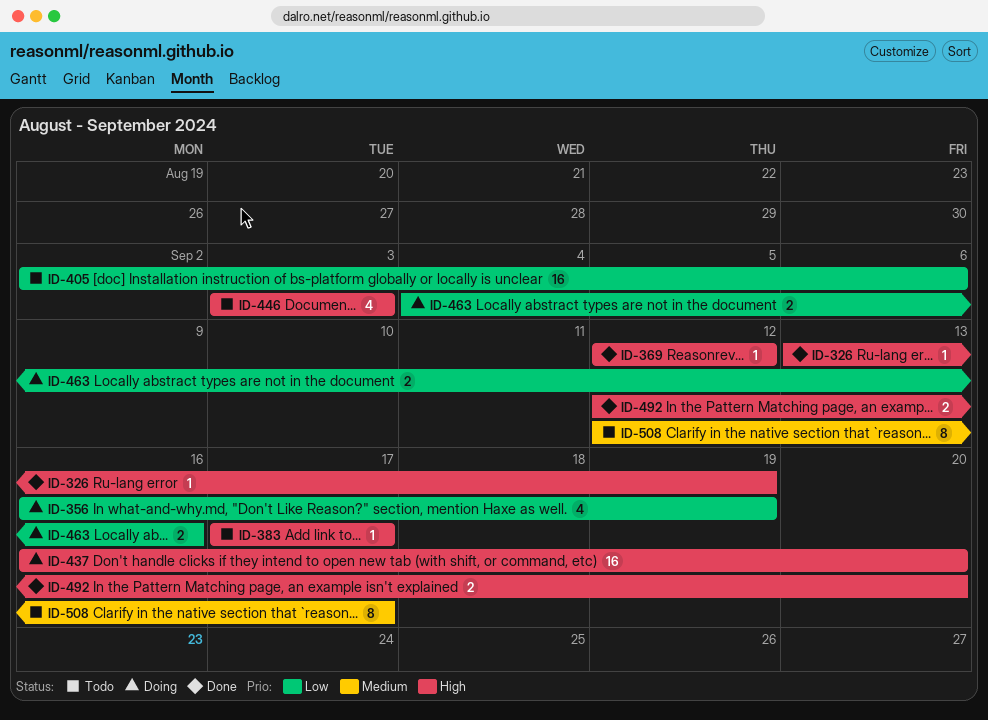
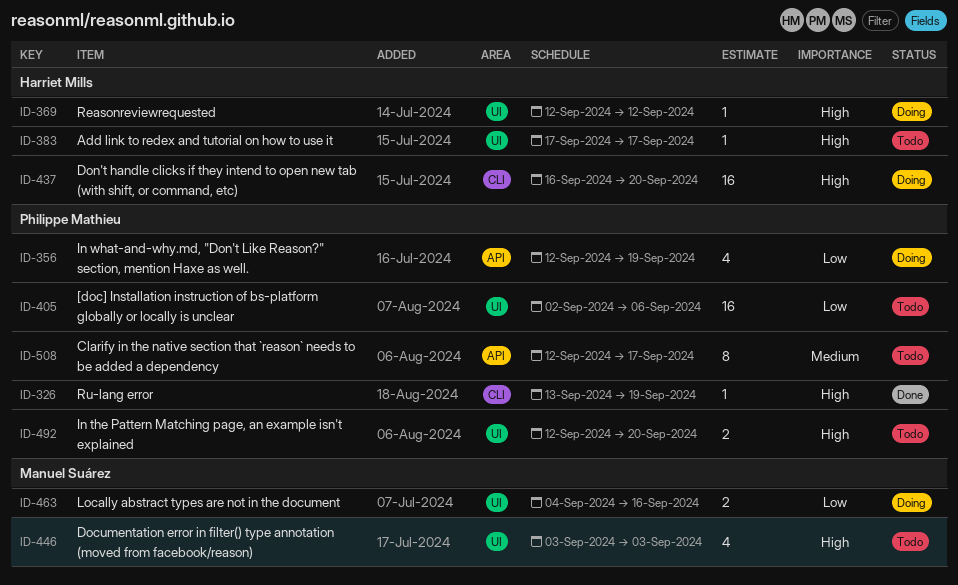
ID-356, start: Sep 16 -> Sep 12
ID-369, status: Done -> Doing
ID-492, status: Done -> Todo

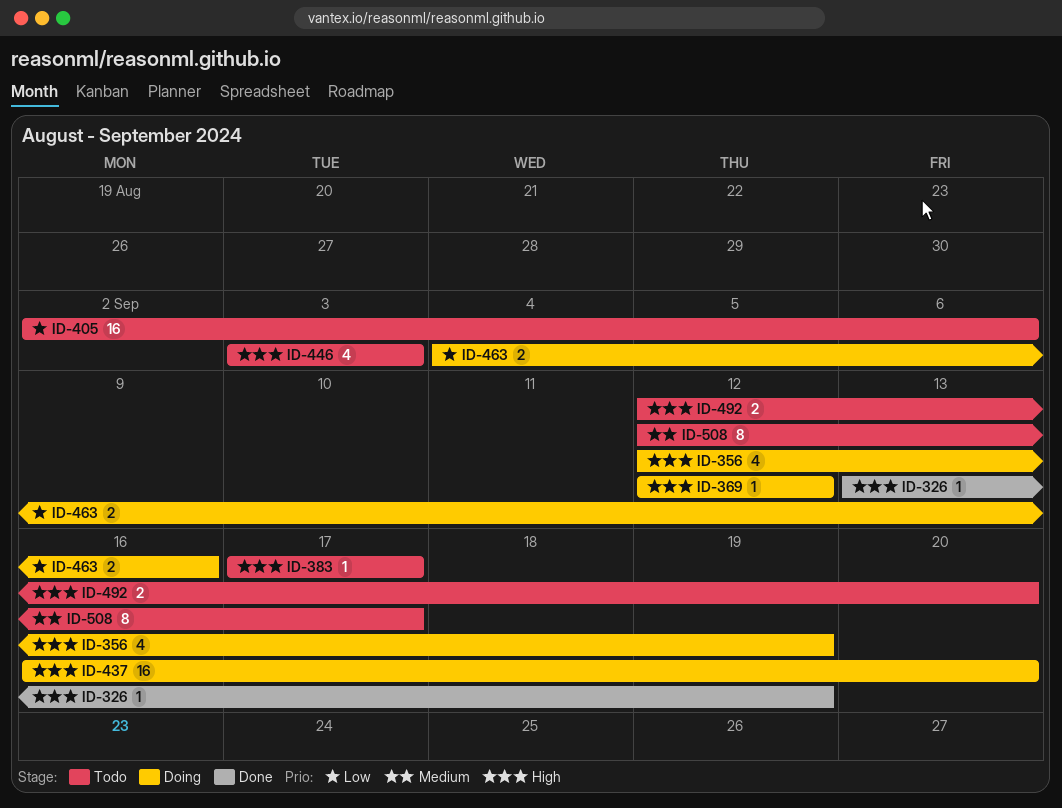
ID-356, priority: Low -> High

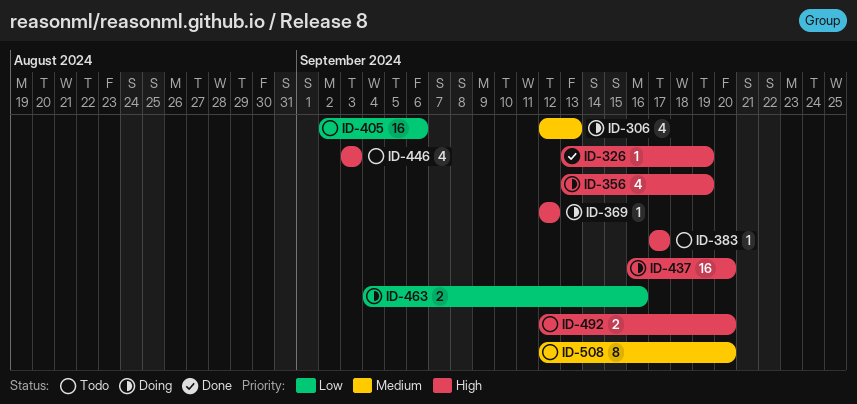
ID-306: none -> present
ID-356, start: Sep 12 -> Sep 13
ID-508, due: Sep 17 -> Sep 20

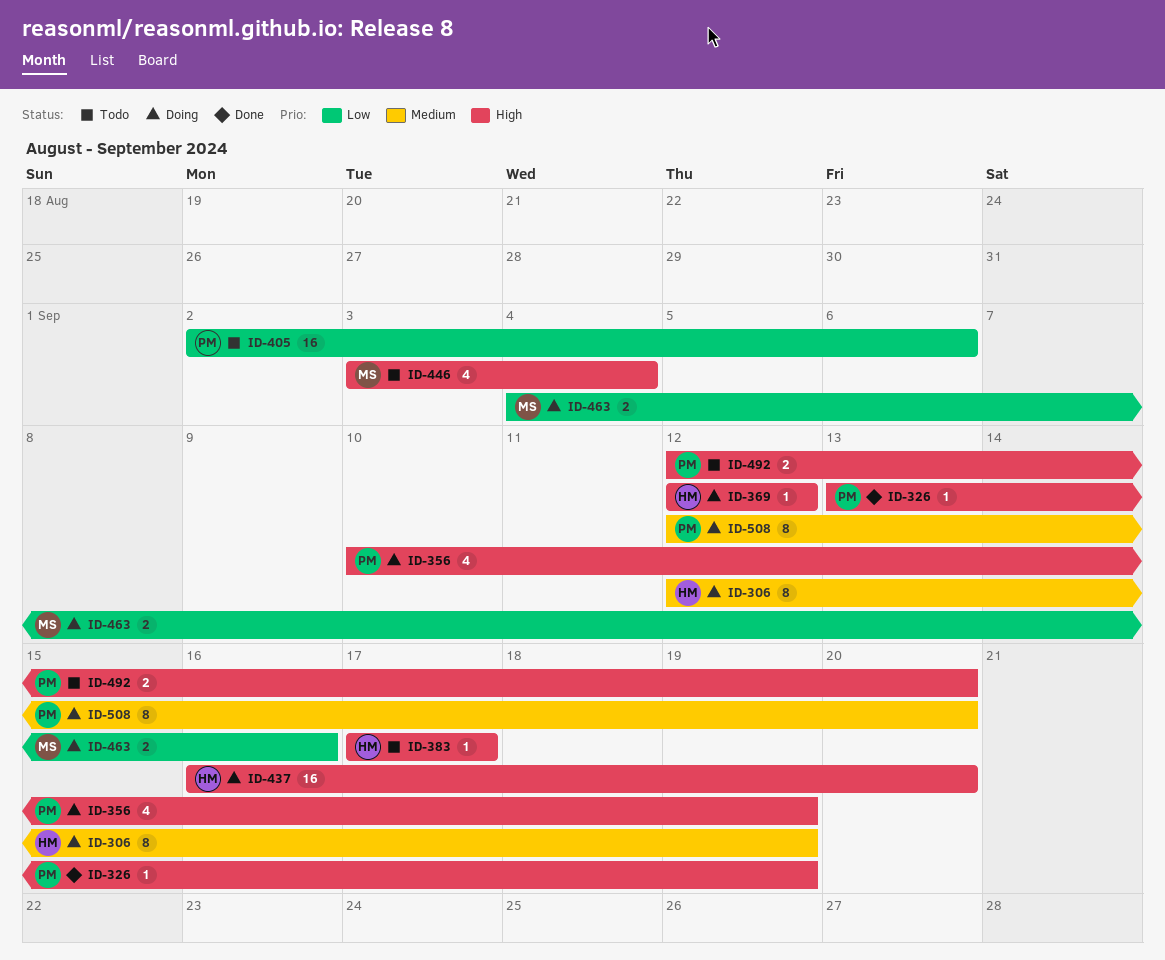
ID-306, estimate: 4 -> 8
ID-306, due: Sep 13 -> Sep 19
ID-356, start: Sep 13 -> Sep 10
ID-446, due: Sep 3 -> Sep 4
ID-508, status: Todo -> Doing

